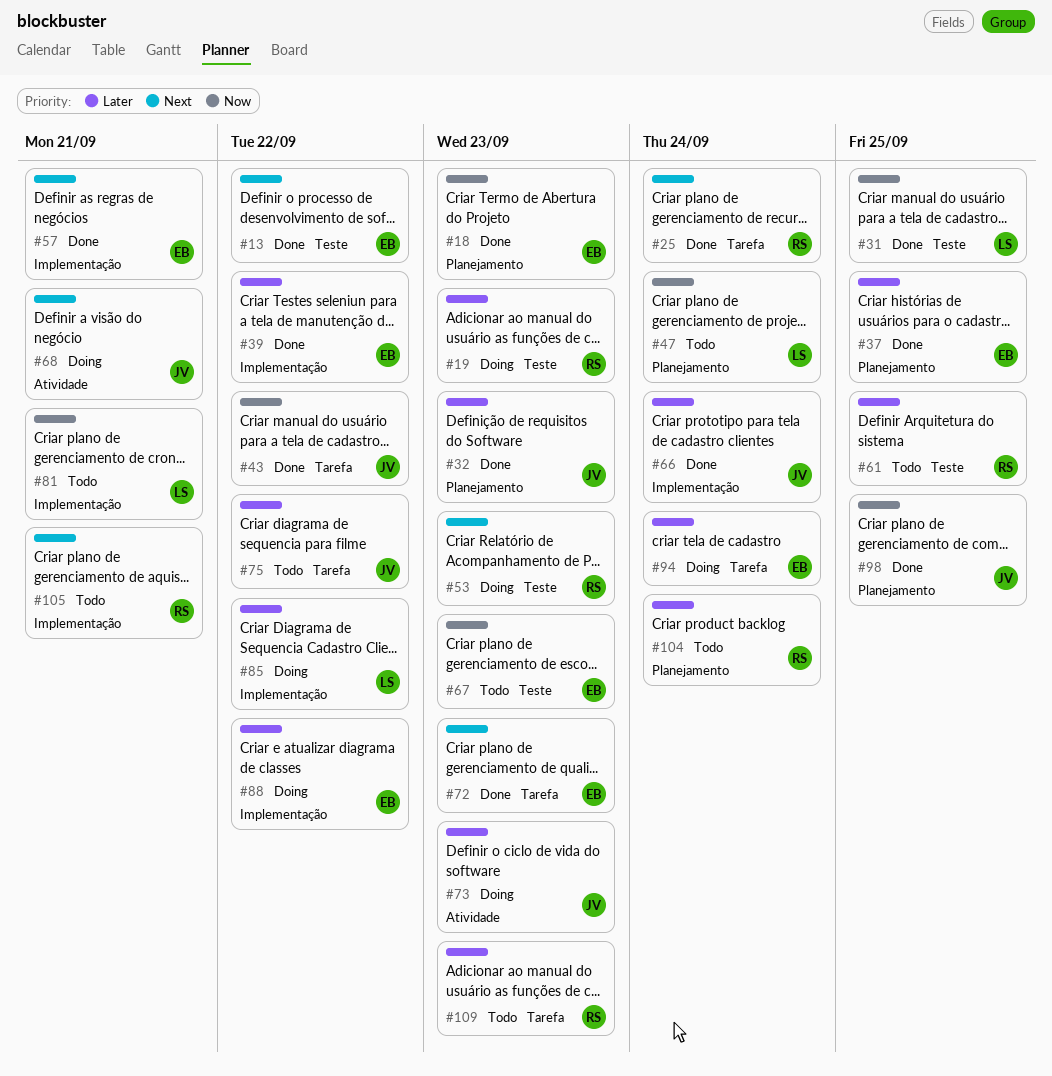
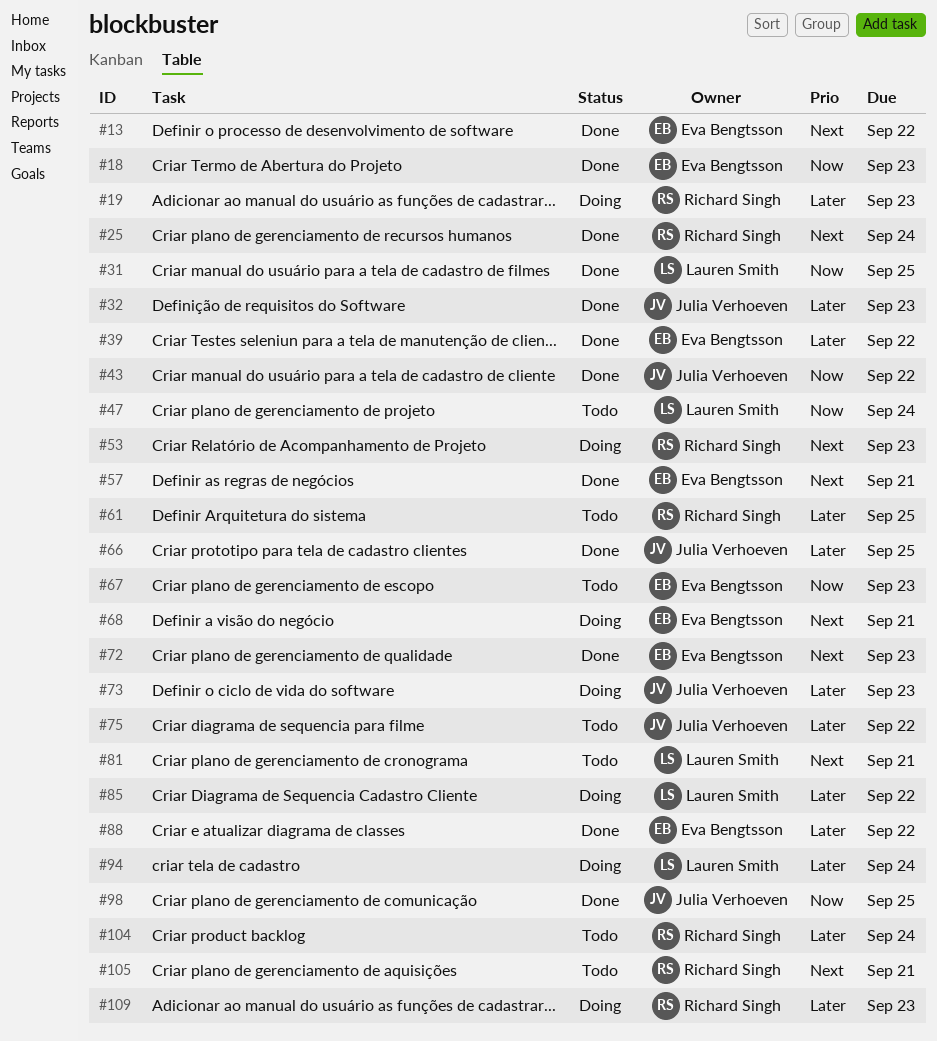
#37: present -> none
#66, due: Sep 24 -> Sep 25
#68, owner: Julia Verhoeven -> Eva Bengtsson
#81, priority: Now -> Next
#88, status: Doing -> Done
#94, owner: Eva Bengtsson -> Lauren Smith
#109, status: Todo -> Doing

